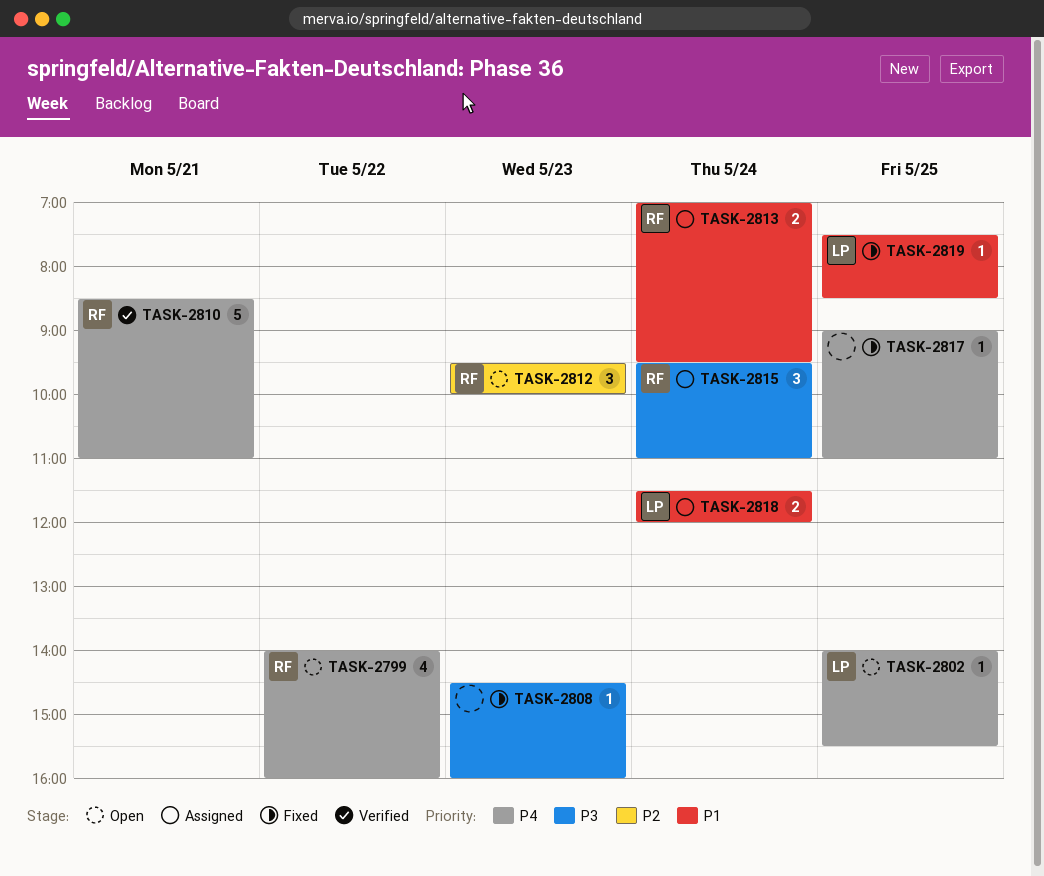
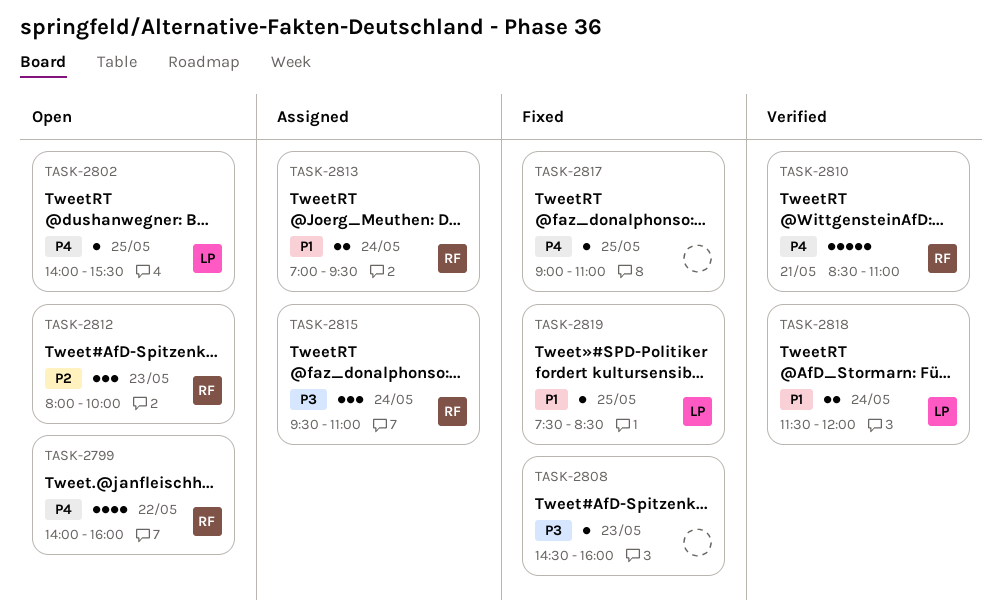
TASK-2812, begins: 09:30 -> 08:00
TASK-2818, status: Assigned -> Verified

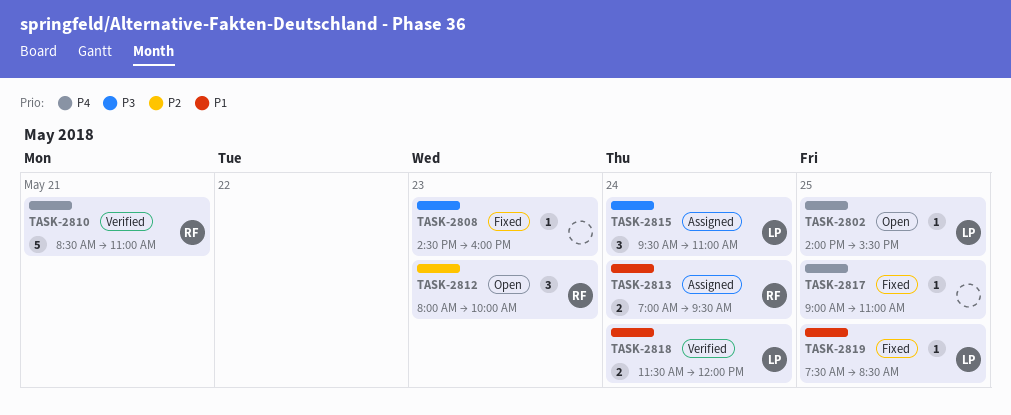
TASK-2799: present -> none
TASK-2815, owner: RF -> LP

